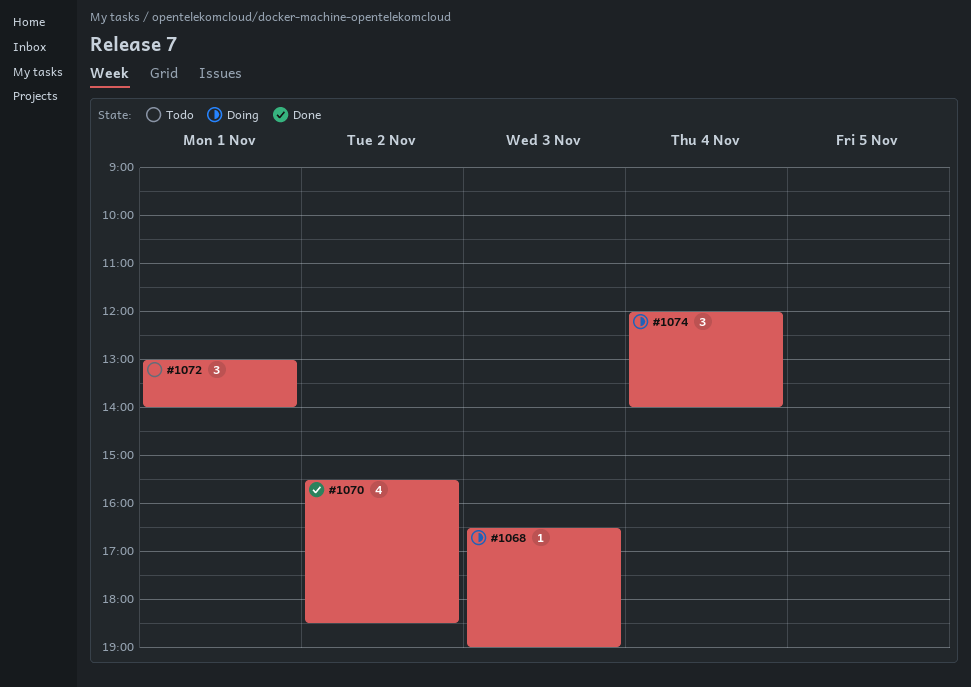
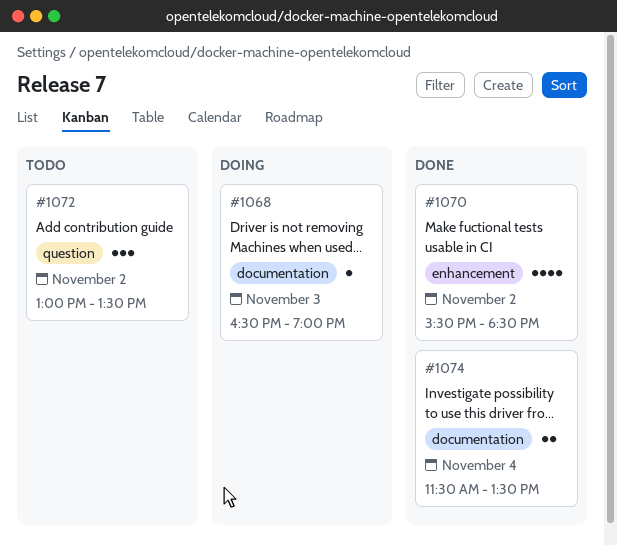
#1072, day: Nov 1 -> Nov 2
#1072, ends: 14:00 -> 13:30
#1074, status: Doing -> Done
#1074, estimate: 3 -> 2
#1074, begins: 12:00 -> 11:30
#1074, ends: 14:00 -> 13:30

